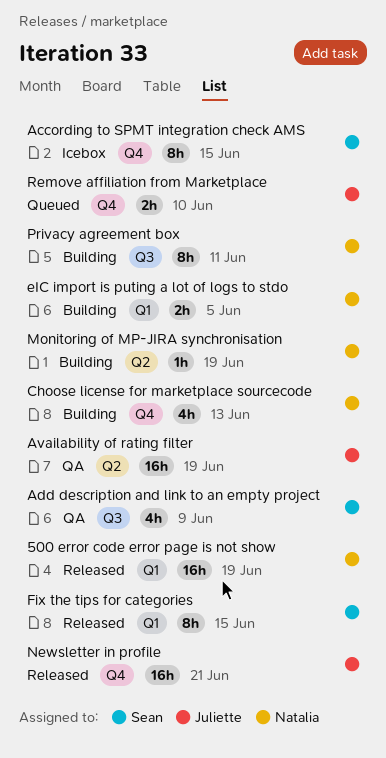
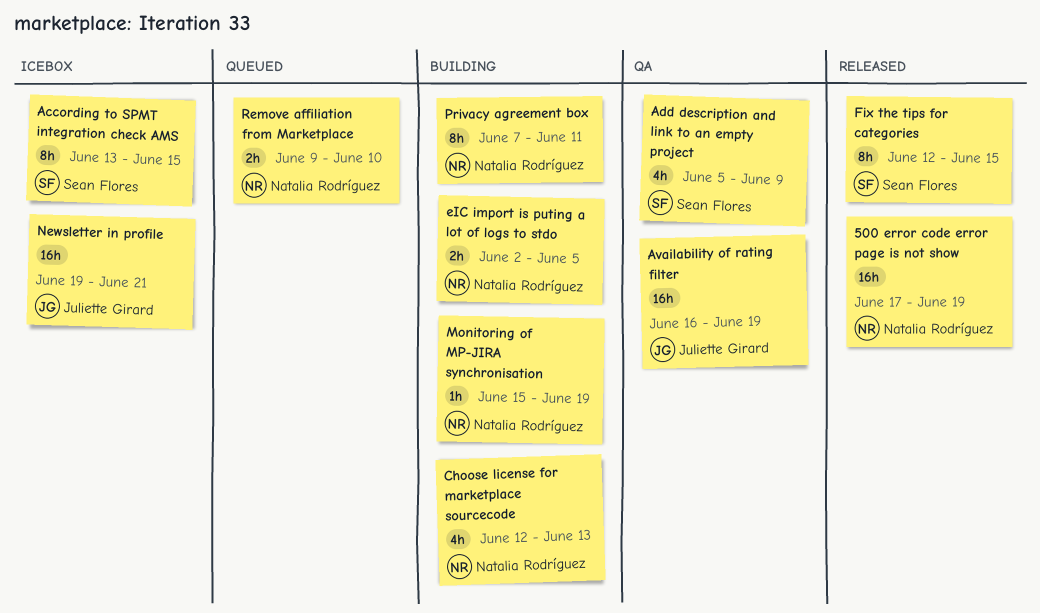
Newsletter in profile, status: Released -> Icebox
Remove affiliation from Marketplace, owner: Juliette Girard -> Natalia Rodríguez

